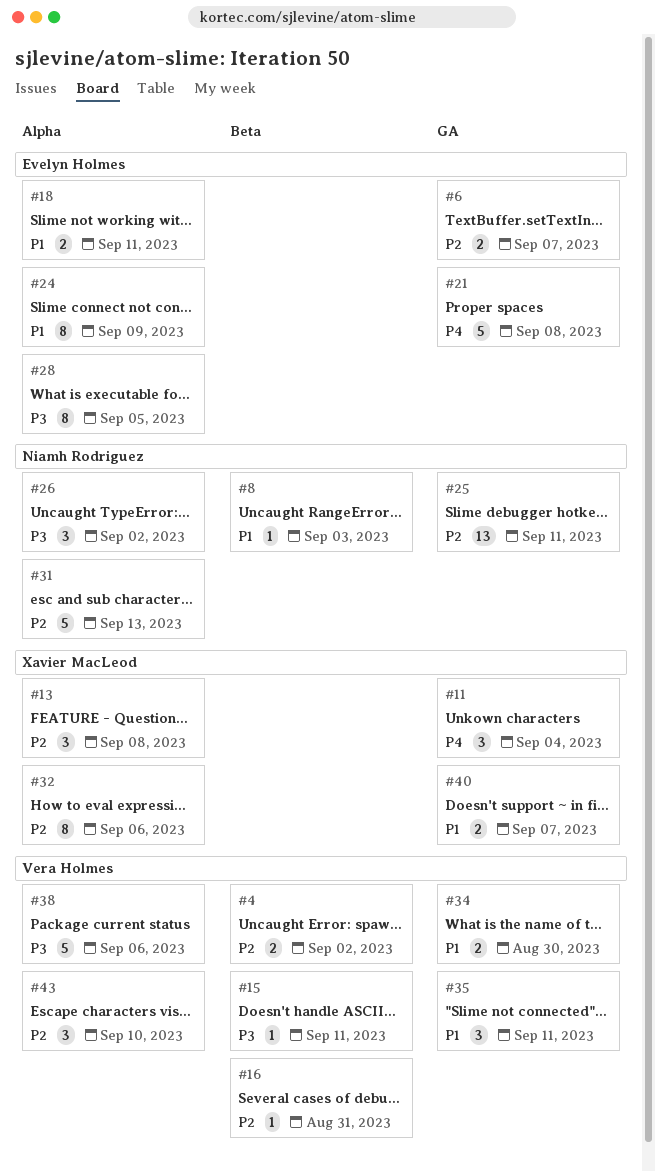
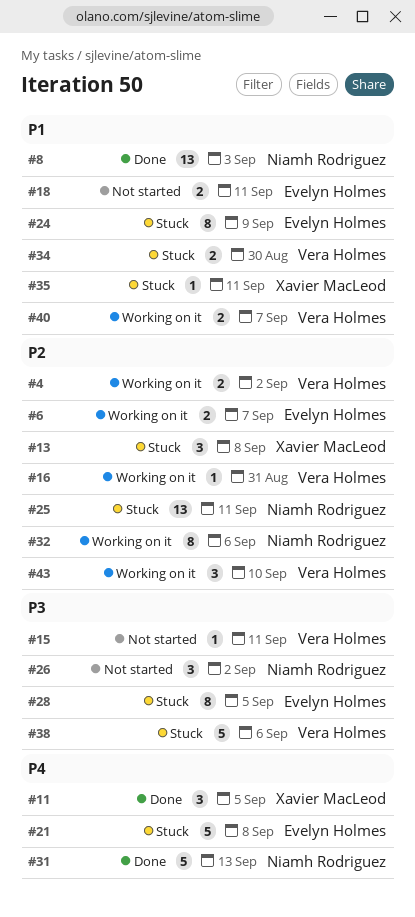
#8, estimate: 1 -> 13
#11, due: Sep 4 -> Sep 5
#31, priority: P2 -> P4
#32, owner: Xavier MacLeod -> Niamh Rodriguez
#35, owner: Vera Holmes -> Xavier MacLeod
#35, estimate: 3 -> 1
#40, owner: Xavier MacLeod -> Vera Holmes

